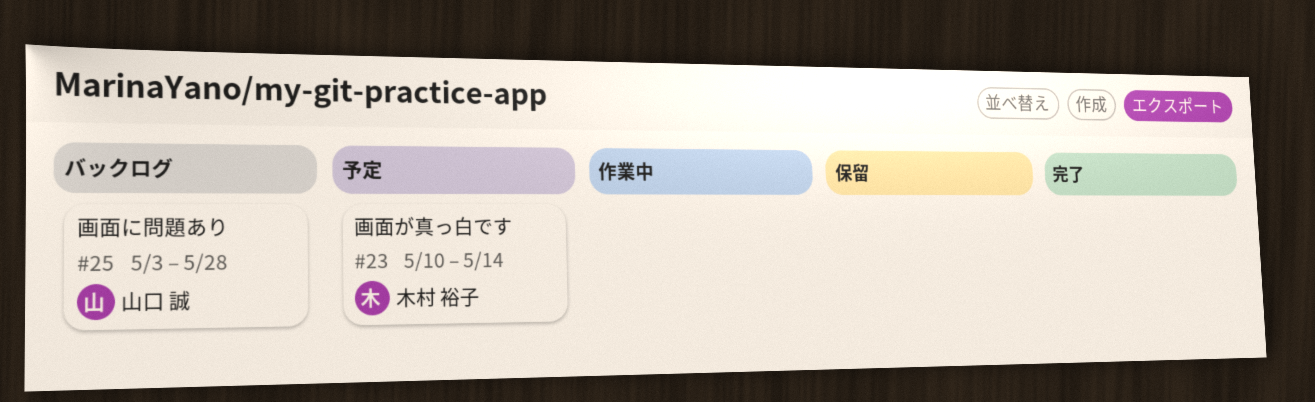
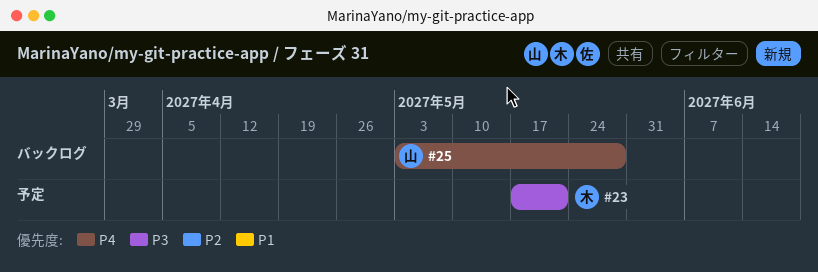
#23, start: May 10 -> May 17
#23, due: May 14 -> May 21

